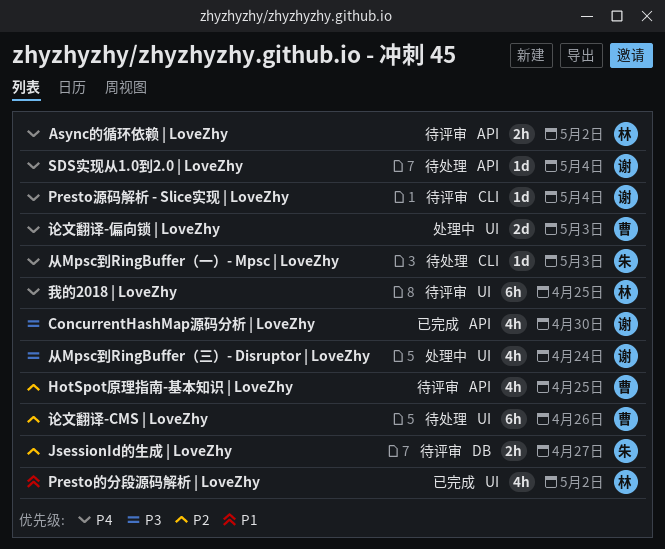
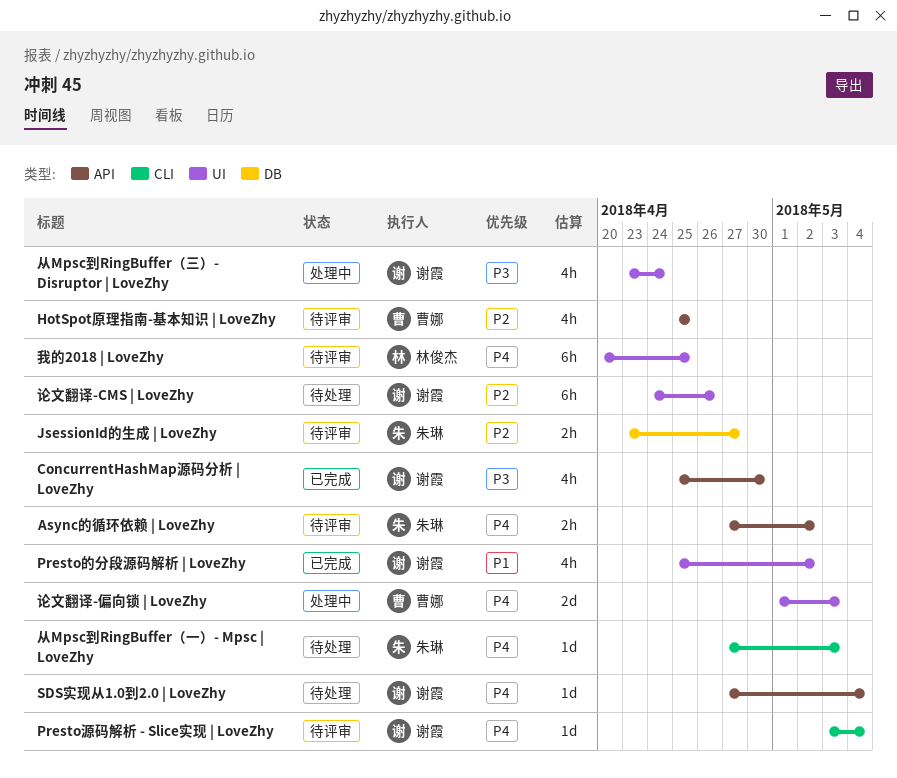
Async的循环依赖 | LoveZhy, owner: 林俊杰 -> 朱琳
Presto的分段源码解析 | LoveZhy, owner: 林俊杰 -> 谢霞
论文翻译-CMS | LoveZhy, owner: 曹娜 -> 谢霞

